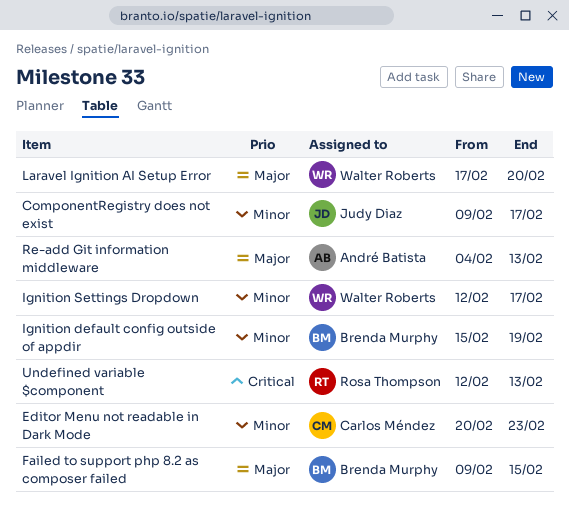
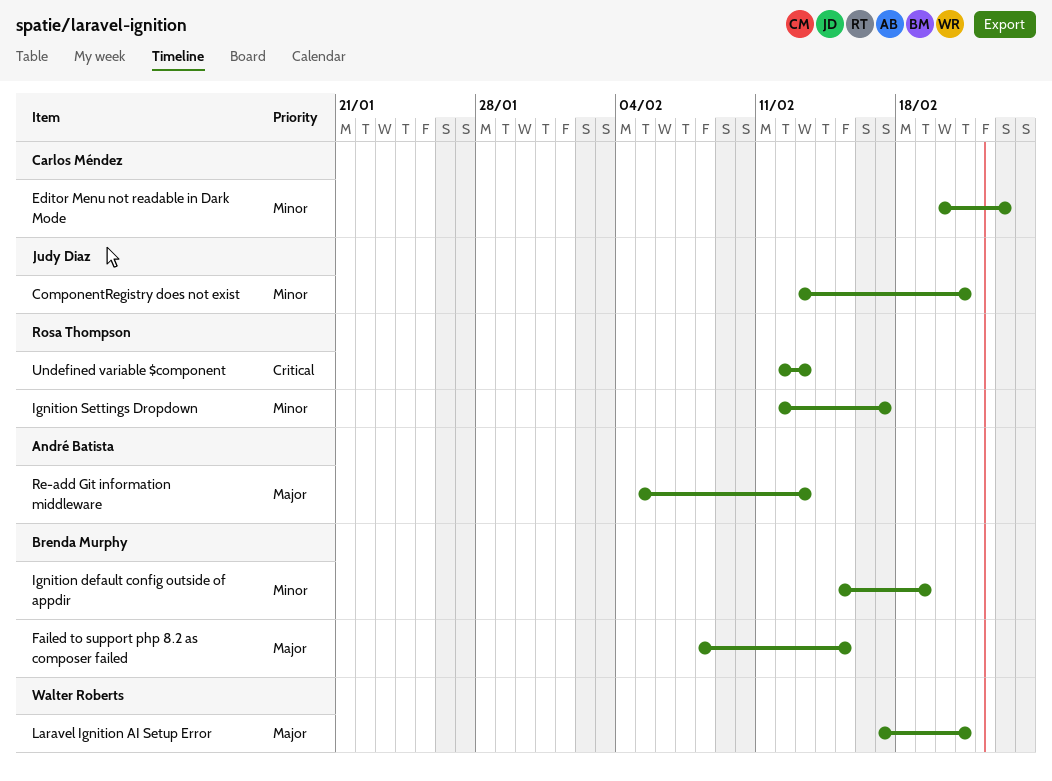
ComponentRegistry does not exist, start: Feb 9 -> Feb 13
ComponentRegistry does not exist, due: Feb 17 -> Feb 21
Failed to support php 8.2 as composer failed, start: Feb 9 -> Feb 8
Ignition Settings Dropdown, owner: Walter Roberts -> Rosa Thompson
Laravel Ignition AI Setup Error, due: Feb 20 -> Feb 21
Re-add Git information middleware, start: Feb 4 -> Feb 5

